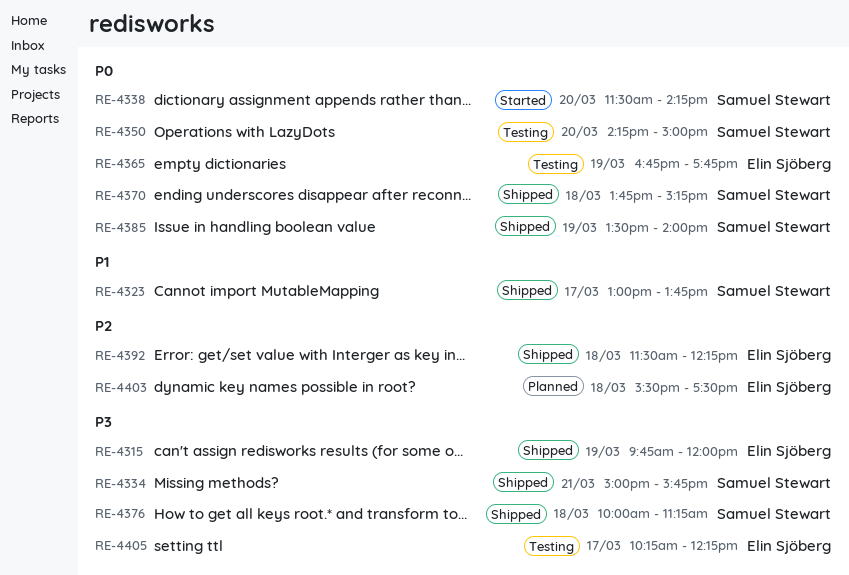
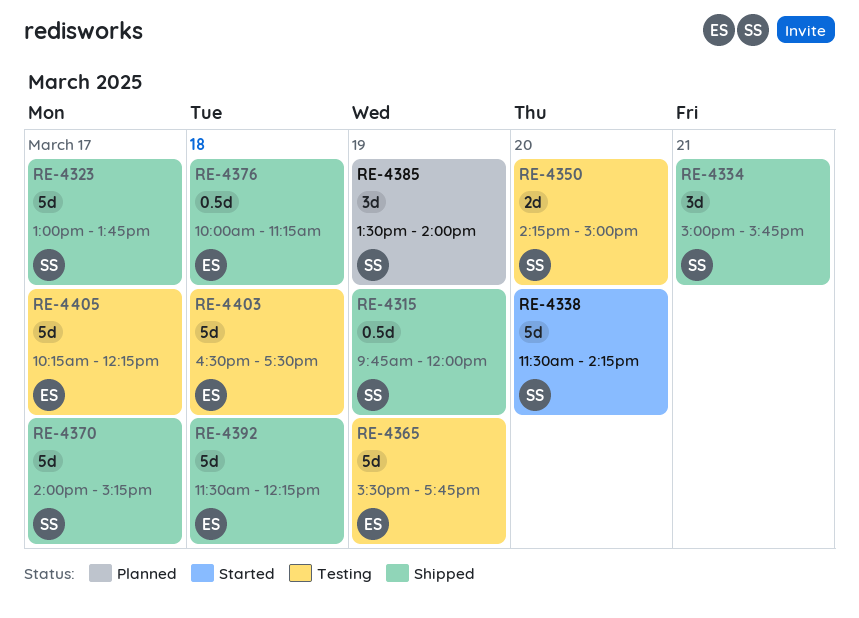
RE-4315, owner: Elin Sjöberg -> Samuel Stewart
RE-4365, begins: 16:45 -> 15:30
RE-4370, day: Mar 18 -> Mar 17
RE-4370, begins: 13:45 -> 14:00
RE-4376, owner: Samuel Stewart -> Elin Sjöberg
RE-4385, status: Shipped -> Planned
RE-4403, status: Planned -> Testing
RE-4403, begins: 15:30 -> 16:30

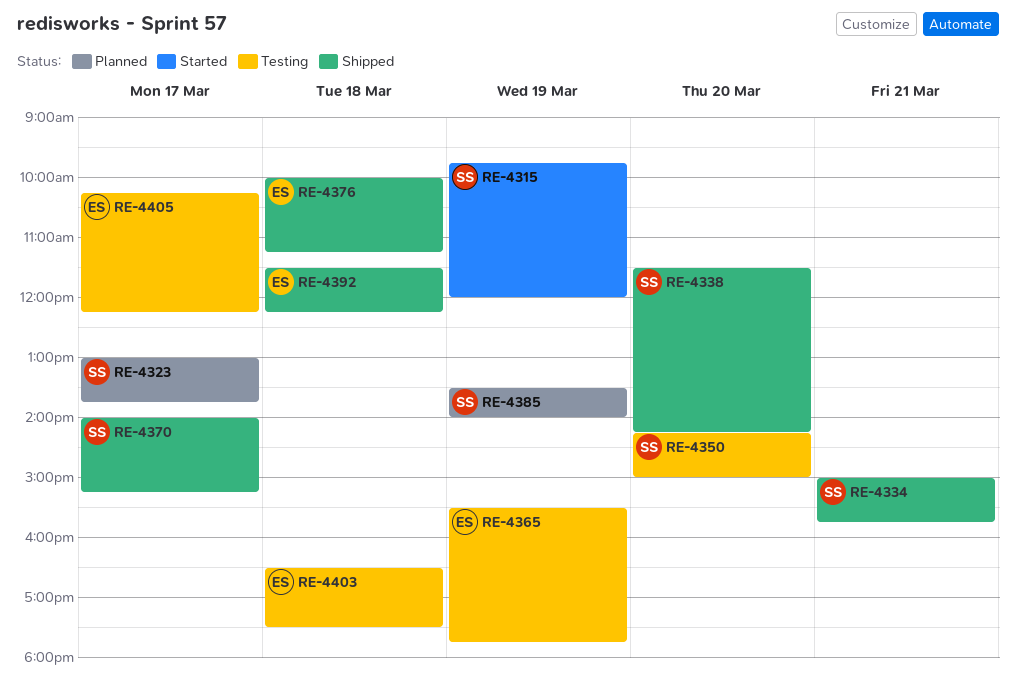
RE-4315, status: Shipped -> Started
RE-4323, status: Shipped -> Planned
RE-4338, status: Started -> Shipped

